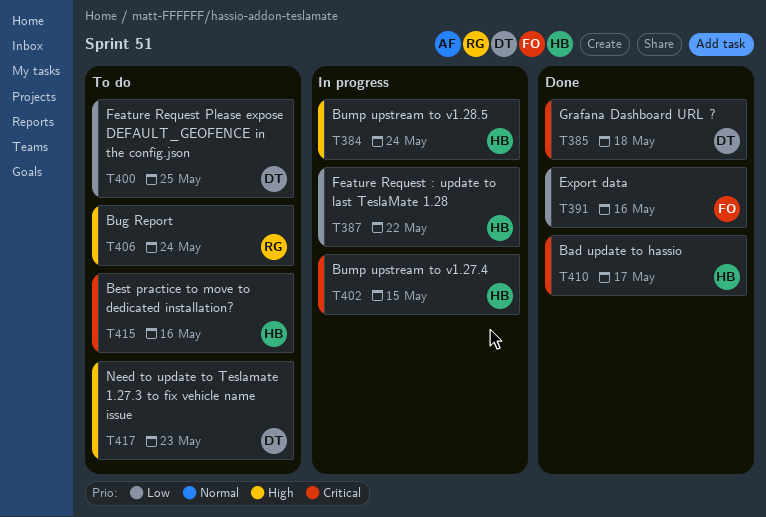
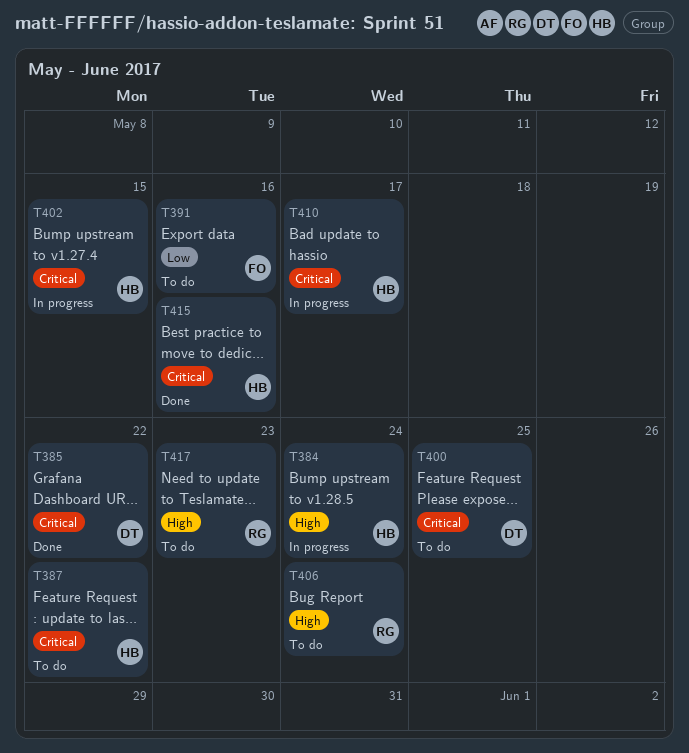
T385, due: May 18 -> May 22
T387, status: In progress -> To do
T387, priority: Low -> Critical
T391, status: Done -> To do
T400, priority: Low -> Critical
T410, status: Done -> In progress
T415, status: To do -> Done
T417, owner: DT -> RG

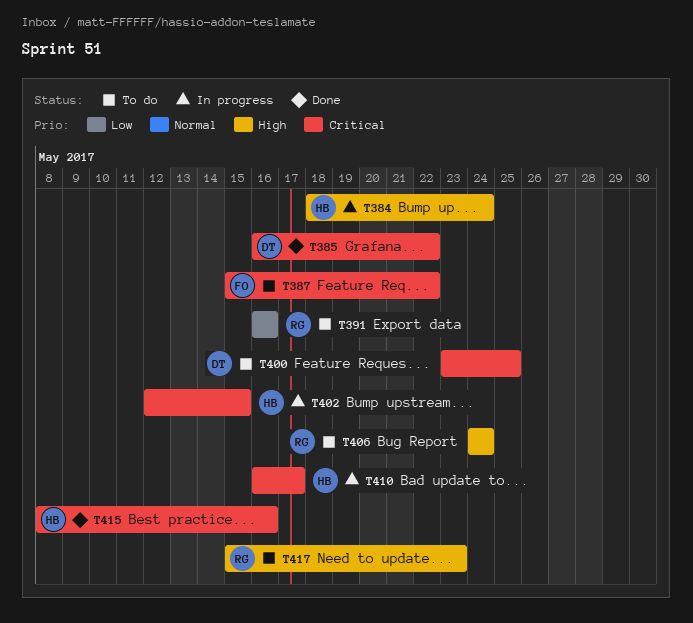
T387, owner: HB -> FO
T391, owner: FO -> RG

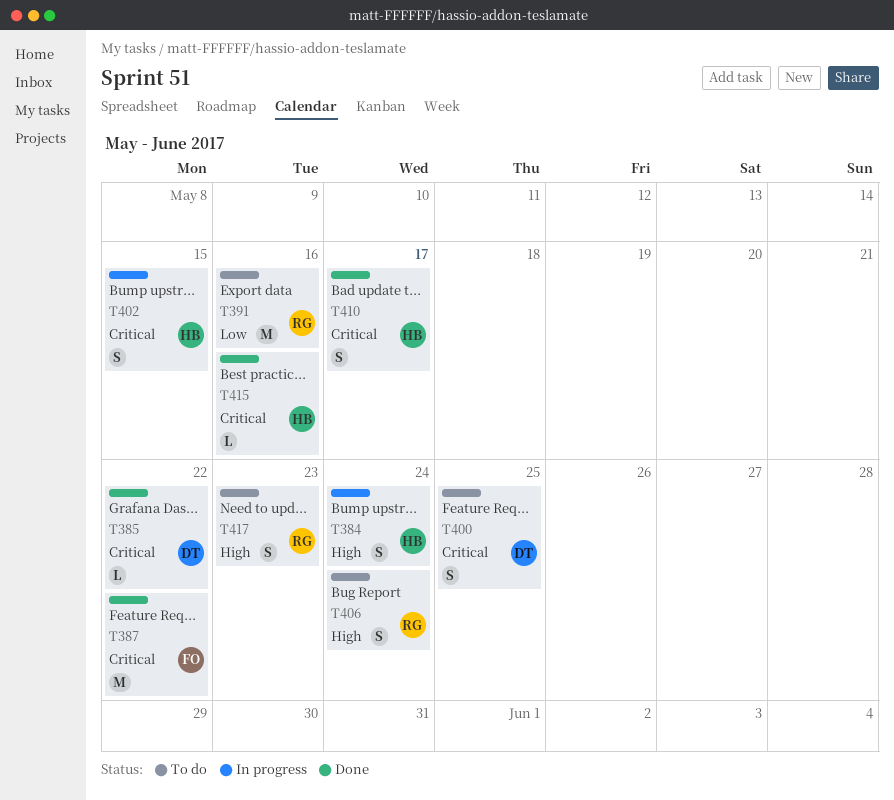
T387, status: To do -> Done
T410, status: In progress -> Done

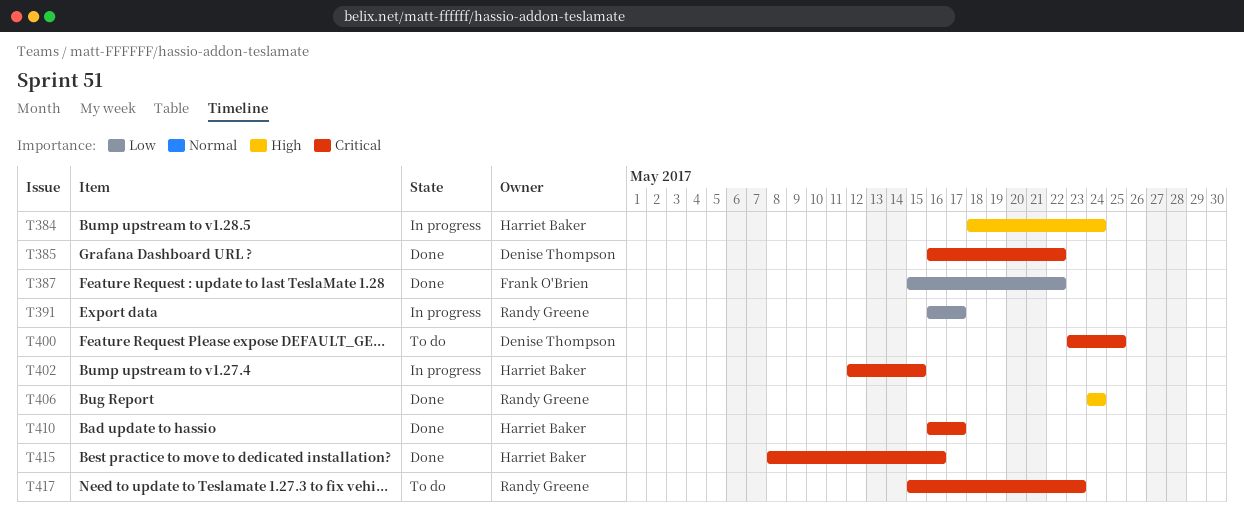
T387, priority: Critical -> Low
T391, status: To do -> In progress
T391, due: May 16 -> May 17
T406, status: To do -> Done
T417, priority: High -> Critical

